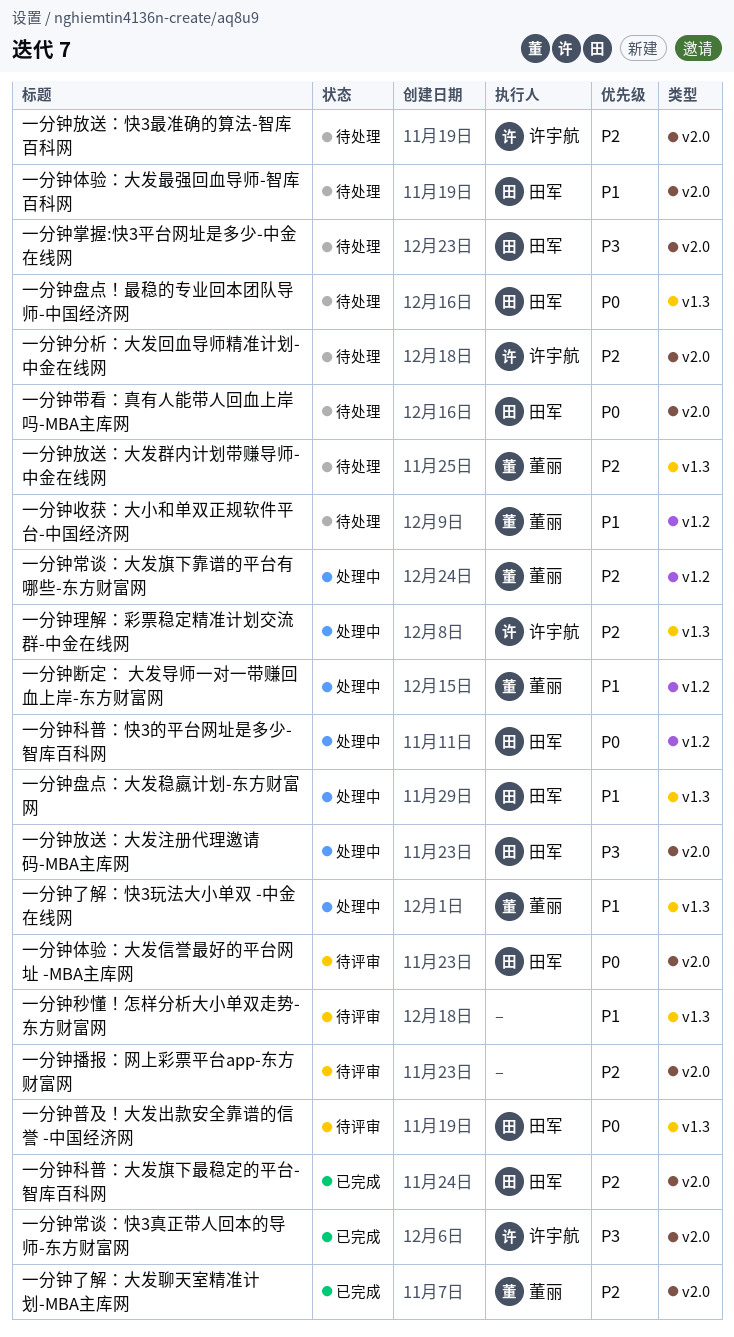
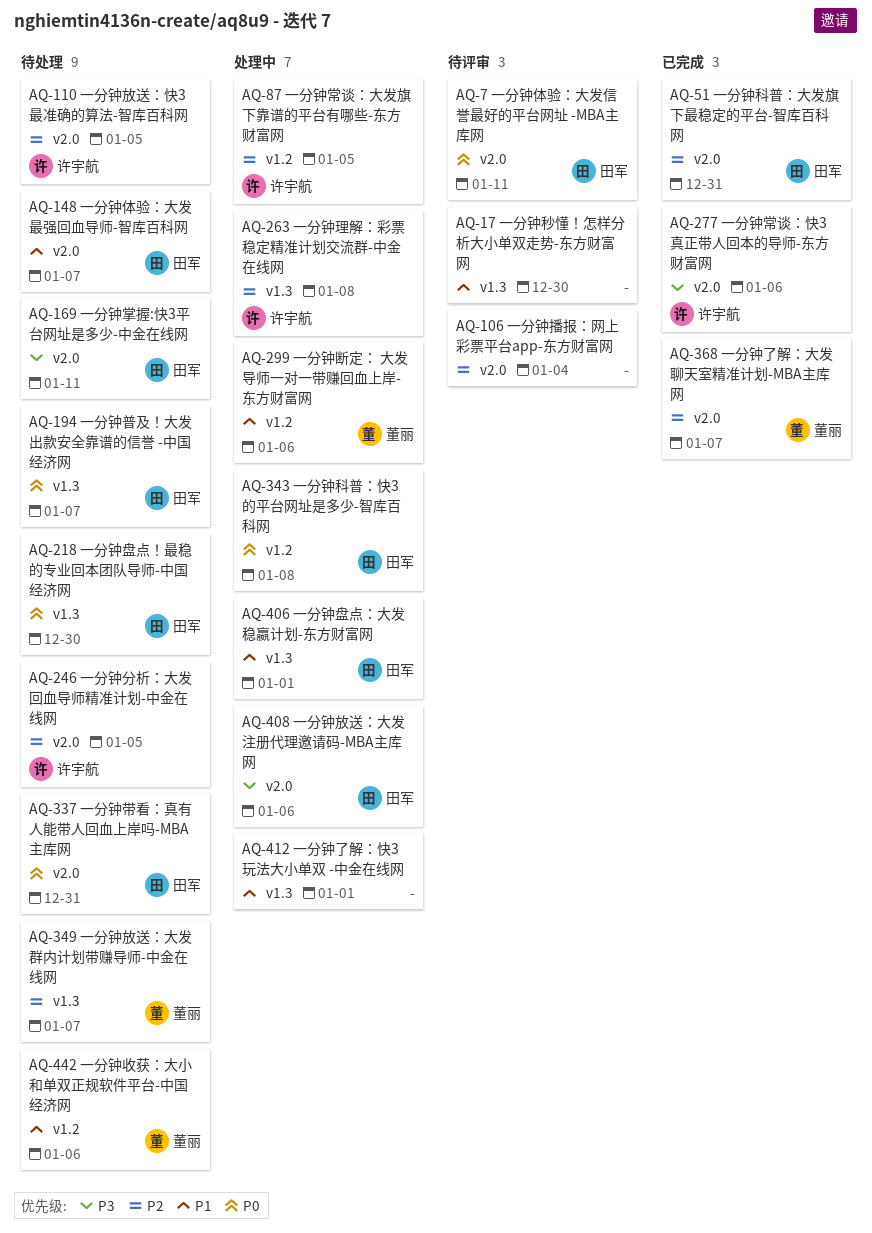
一分钟了解：快3玩法大小单双 -中金在线网, owner: 董丽 -> none
一分钟常谈：大发旗下靠谱的平台有哪些-东方财富网, owner: 董丽 -> 许宇航
一分钟普及！大发出款安全靠谱的信誉 -中国经济网, status: 待评审 -> 待处理

